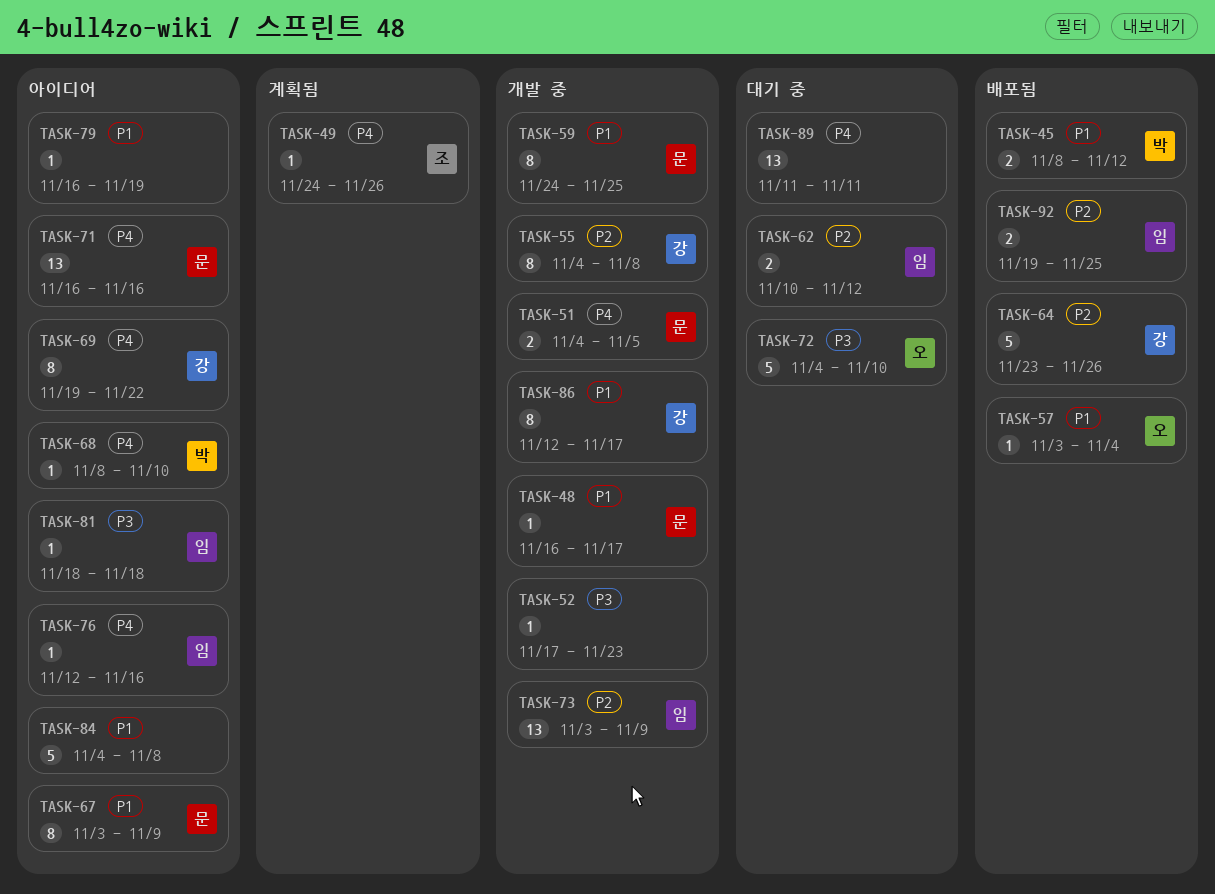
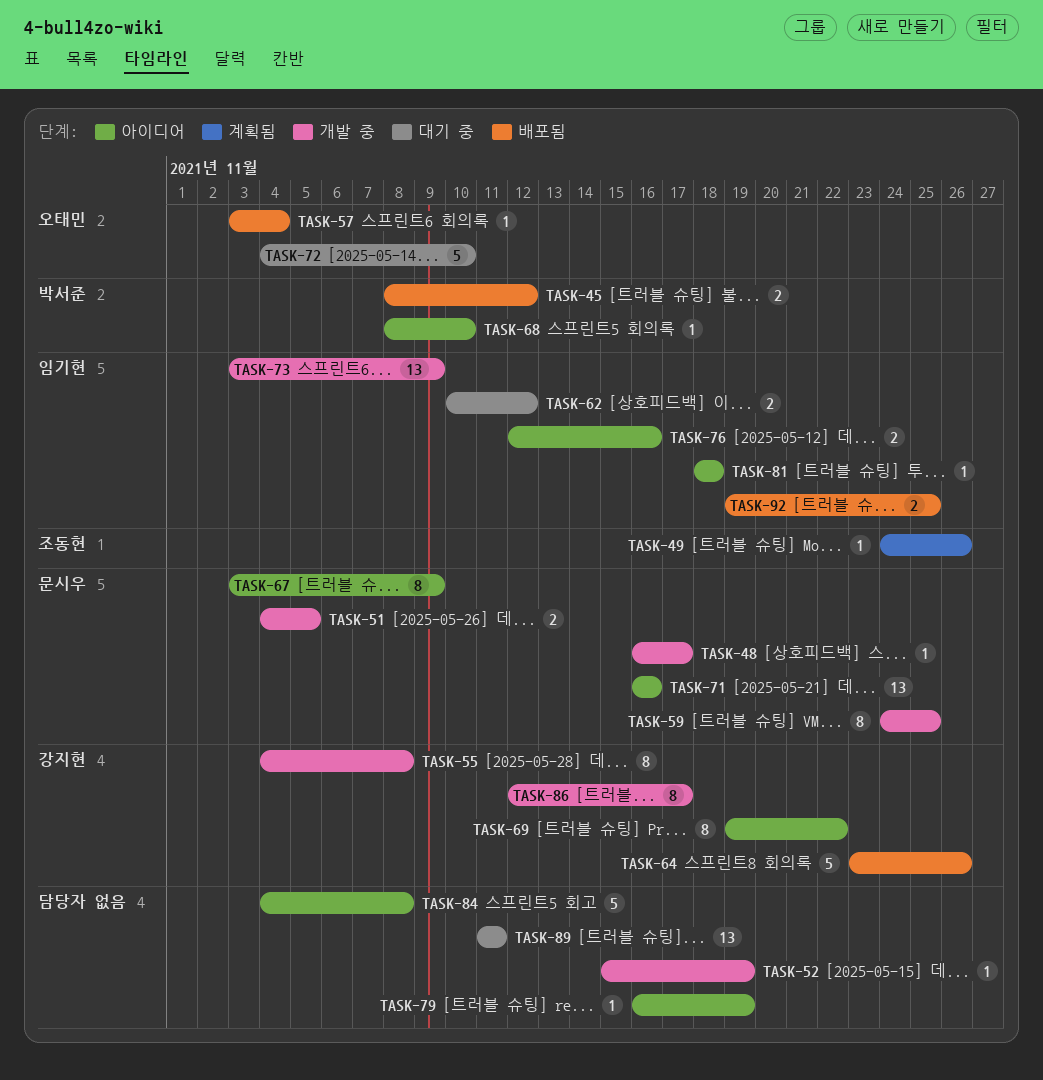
TASK-52, start: Nov 17 -> Nov 15
TASK-52, due: Nov 23 -> Nov 19
TASK-76, estimate: 1 -> 2

